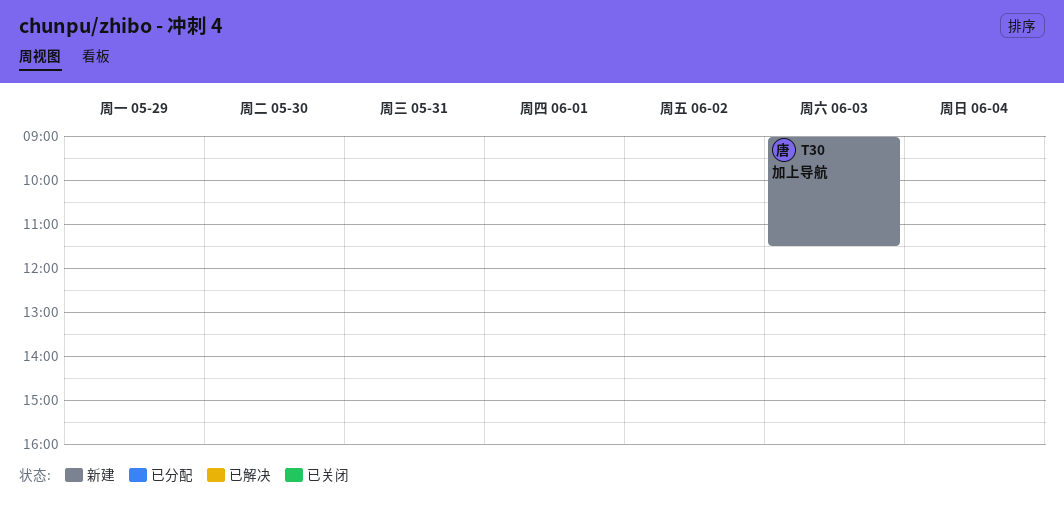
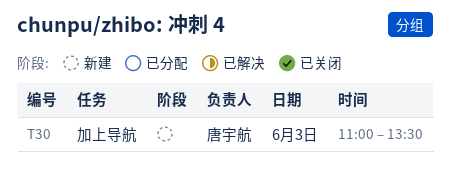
T30, begins: 09:00 -> 11:00
T30, ends: 11:30 -> 13:30

